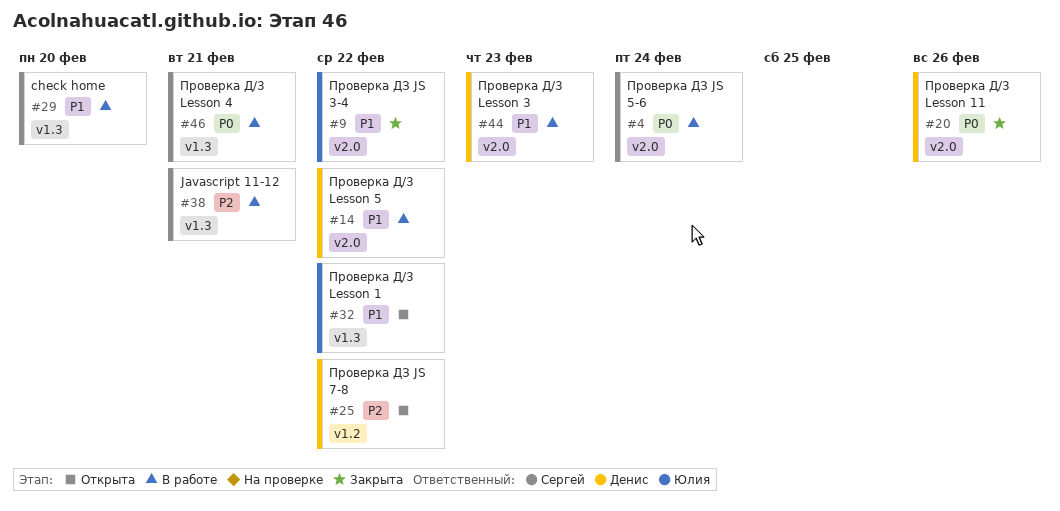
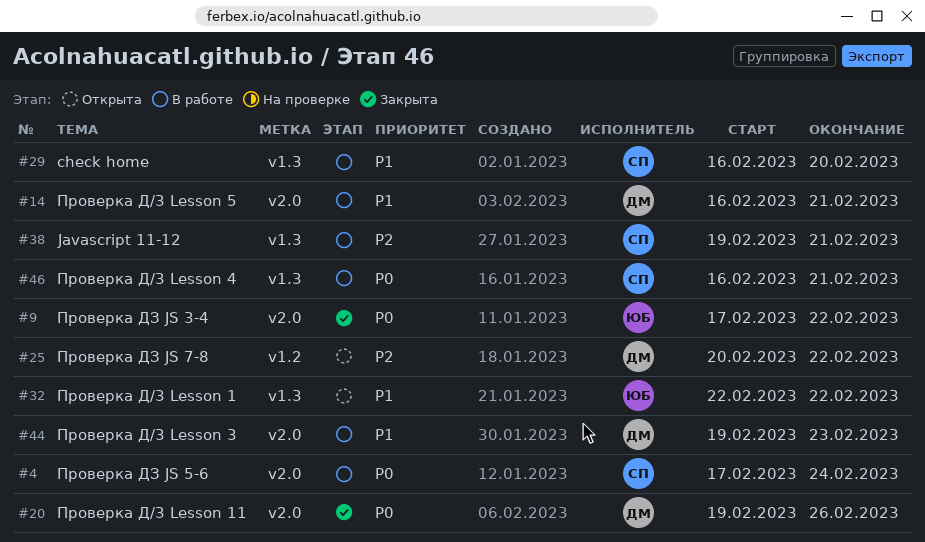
#9, priority: P1 -> P0
#14, due: Feb 22 -> Feb 21

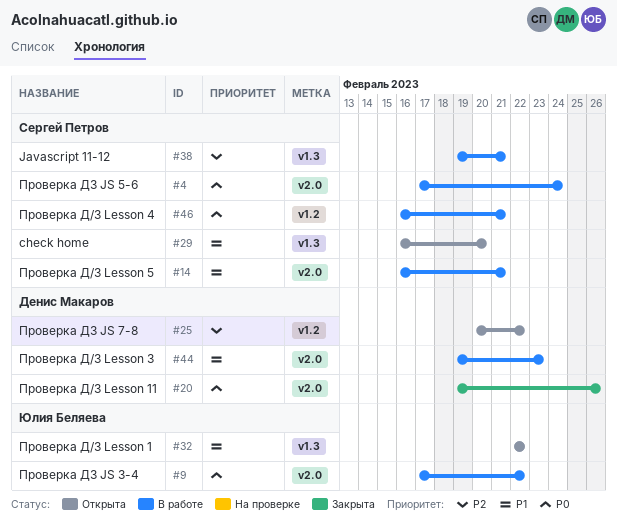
#9, status: Закрыта -> В работе
#14, owner: Денис Макаров -> Сергей Петров
#29, status: В работе -> Открыта
#46, label: v1.3 -> v1.2

